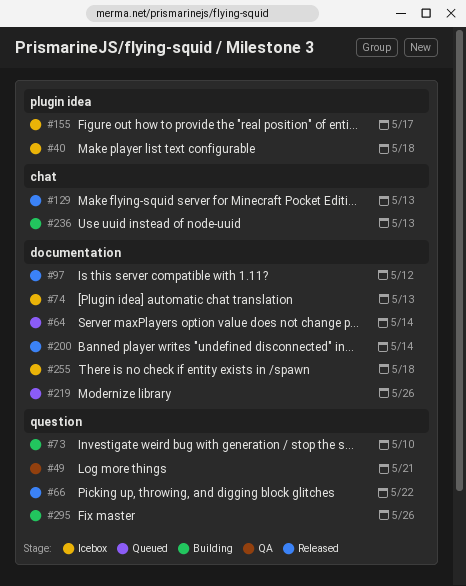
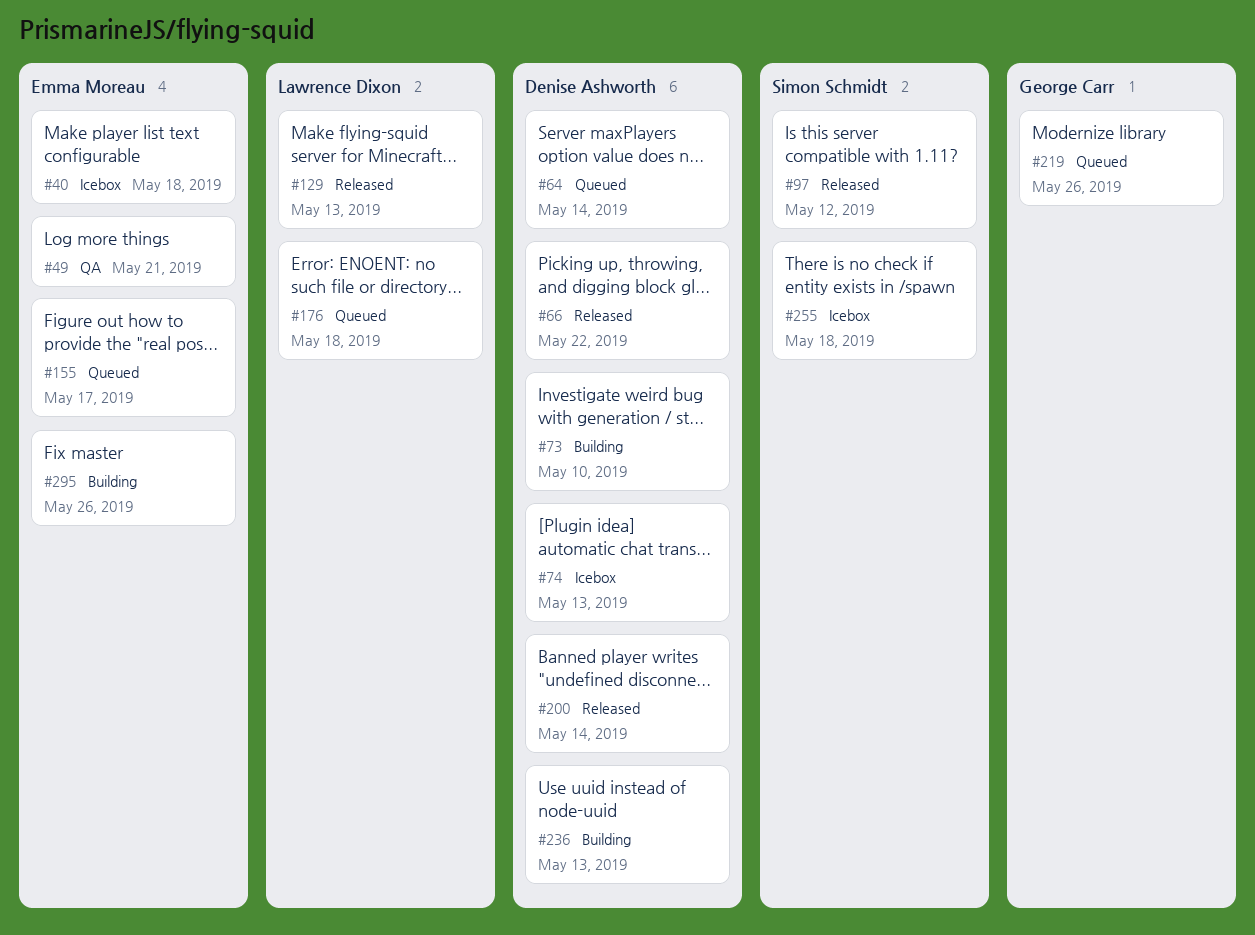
#155, status: Icebox -> Queued
#176: none -> present

